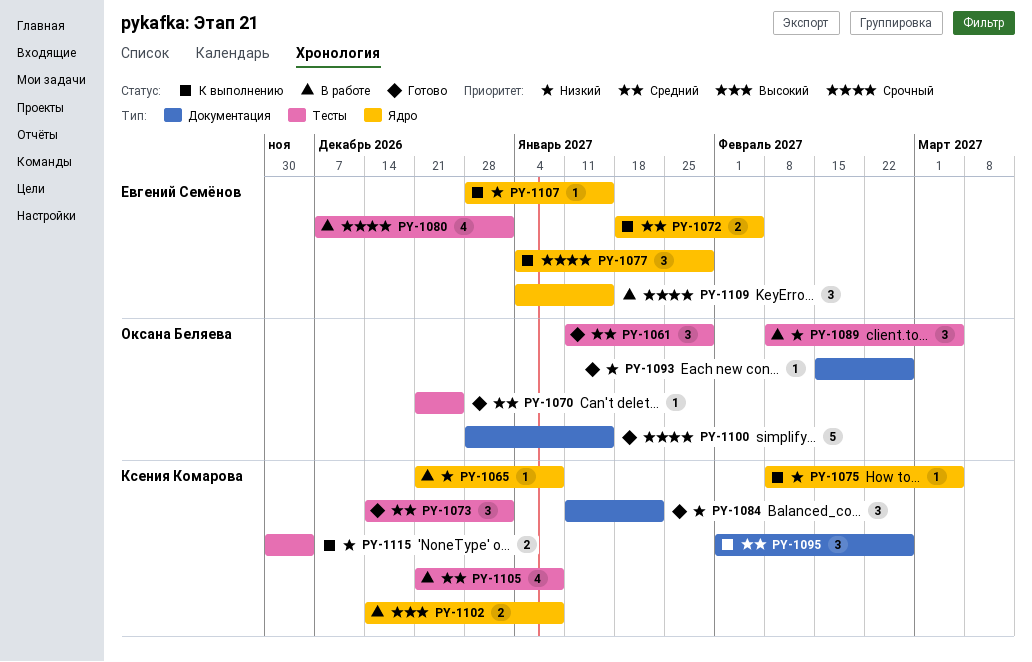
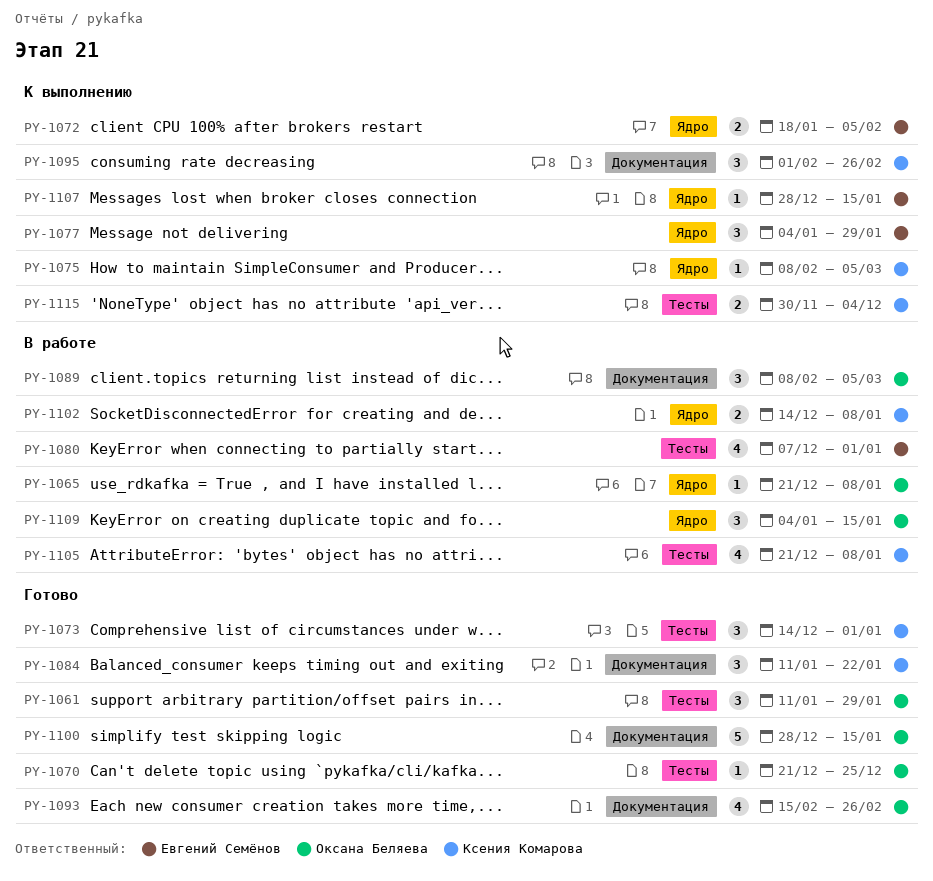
PY-1065, owner: Ксения Комарова -> Оксана Беляева
PY-1089, label: Тесты -> Документация
PY-1093, estimate: 1 -> 4
PY-1109, owner: Евгений Семёнов -> Оксана Беляева

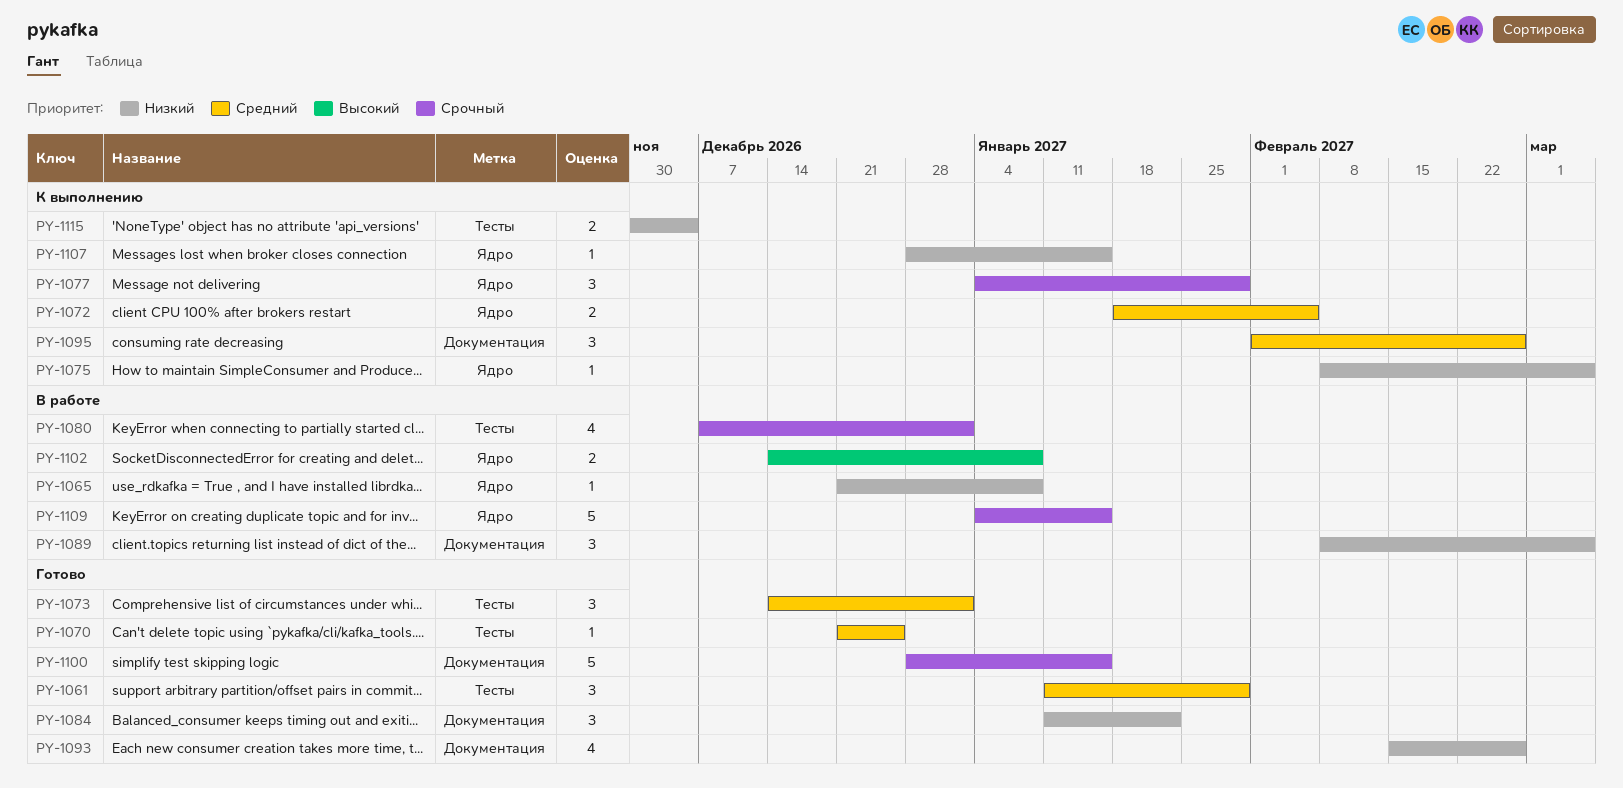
PY-1105: present -> none
PY-1109, estimate: 3 -> 5

